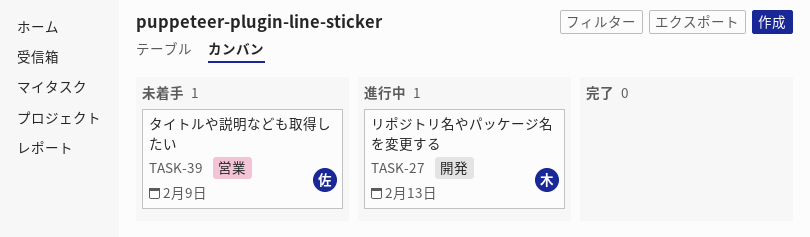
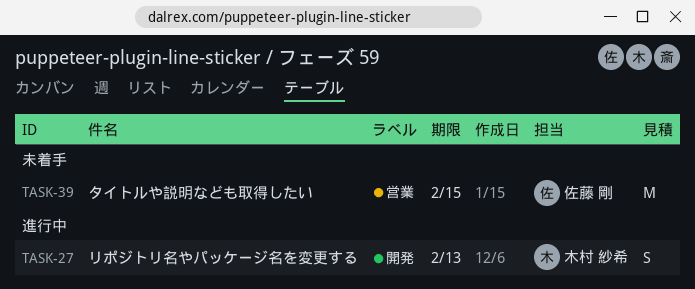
TASK-39, due: Feb 9 -> Feb 15

